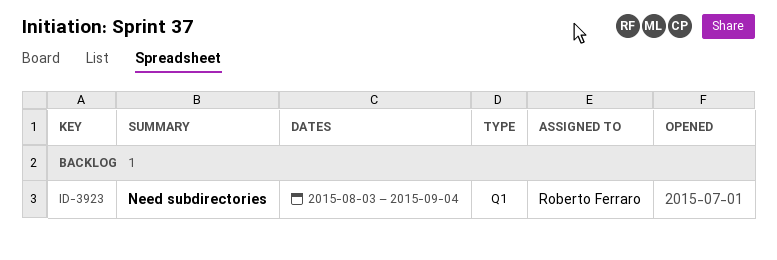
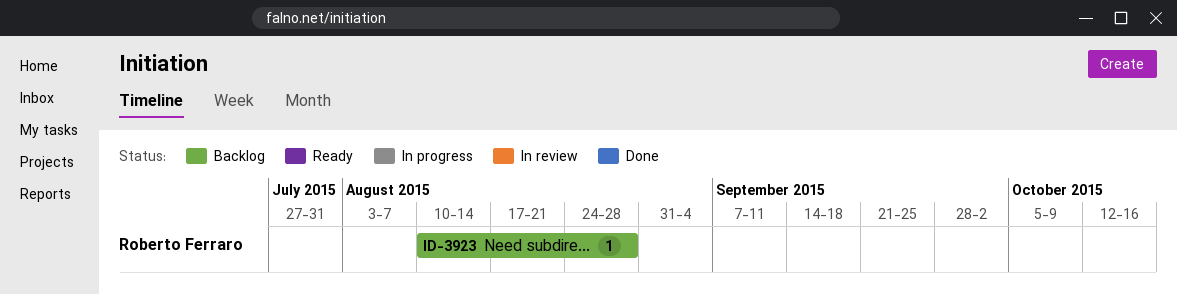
ID-3923, start: Aug 3 -> Aug 10
ID-3923, due: Sep 4 -> Aug 28

